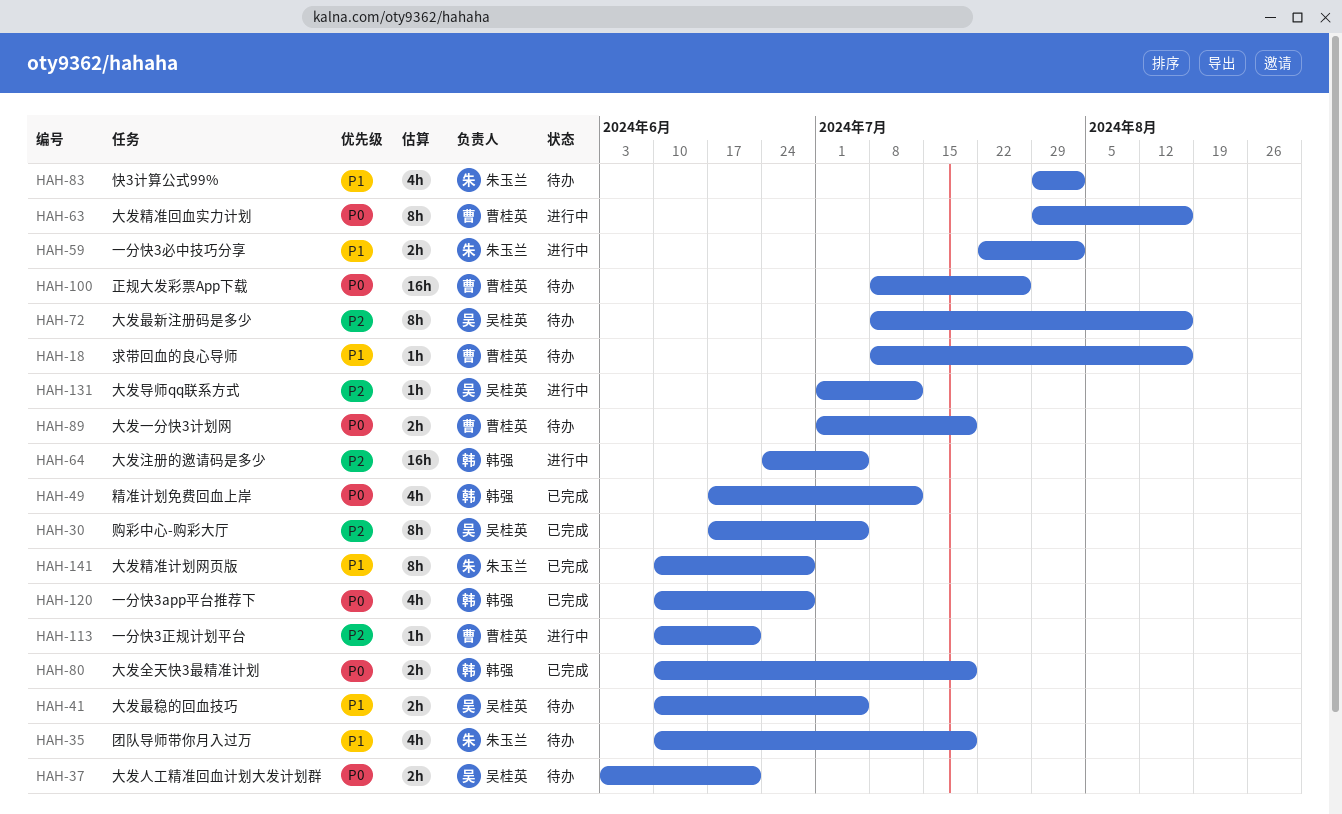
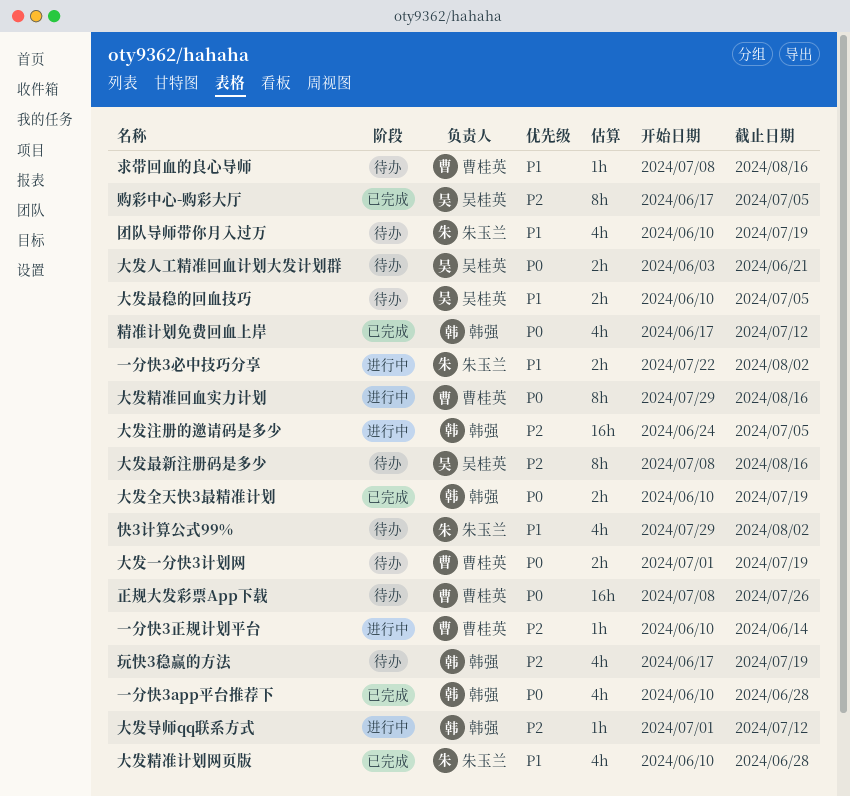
一分快3正规计划平台, due: Jun 21 -> Jun 14
大发导师qq联系方式, owner: 吴桂英 -> 韩强
大发精准计划网页版, estimate: 8h -> 4h
玩快3稳赢的方法: none -> present

